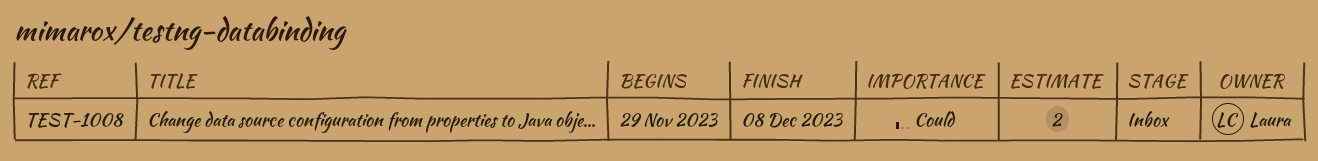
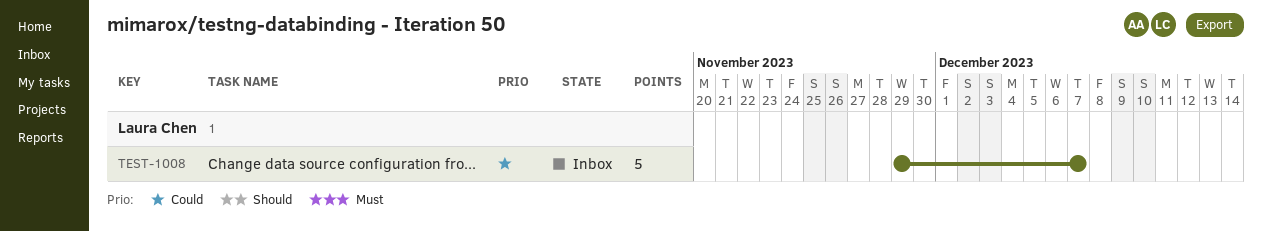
TEST-1008, estimate: 2 -> 5
TEST-1008, due: Dec 8 -> Dec 7

